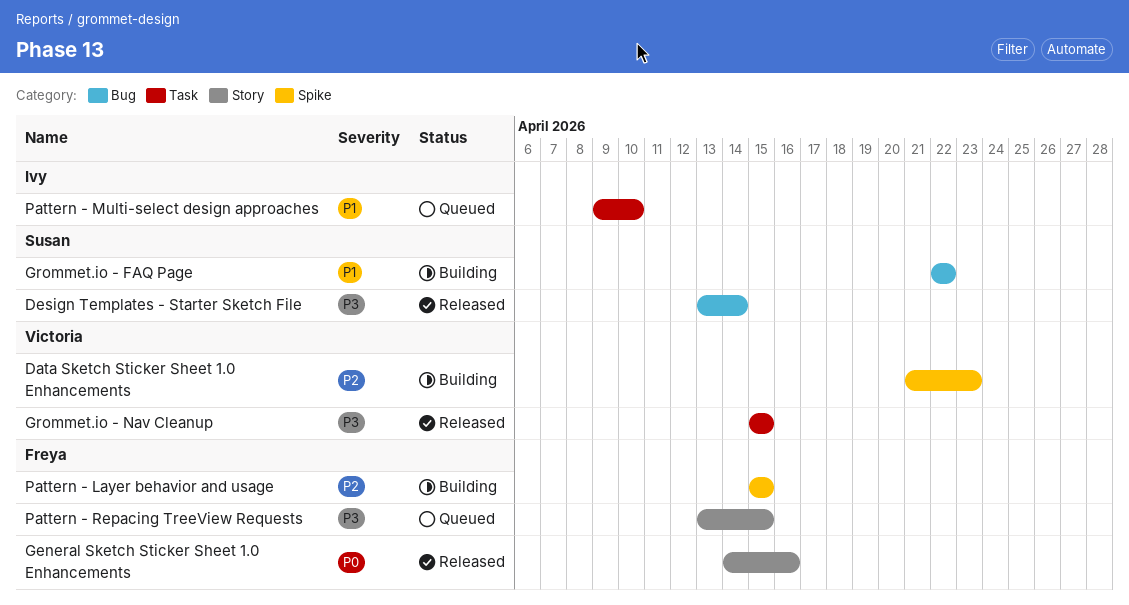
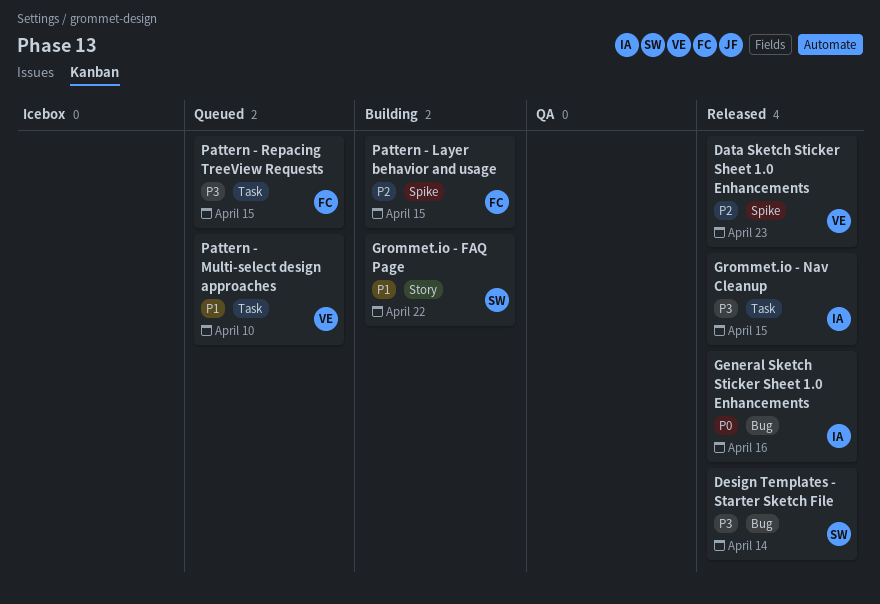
Data Sketch Sticker Sheet 1.0 Enhancements, status: Building -> Released
General Sketch Sticker Sheet 1.0 Enhancements, owner: Freya -> Ivy
General Sketch Sticker Sheet 1.0 Enhancements, label: Story -> Bug
Grommet.io - FAQ Page, label: Bug -> Story
Grommet.io - Nav Cleanup, owner: Victoria -> Ivy
Pattern - Multi-select design approaches, owner: Ivy -> Victoria
Pattern - Repacing TreeView Requests, label: Story -> Task

